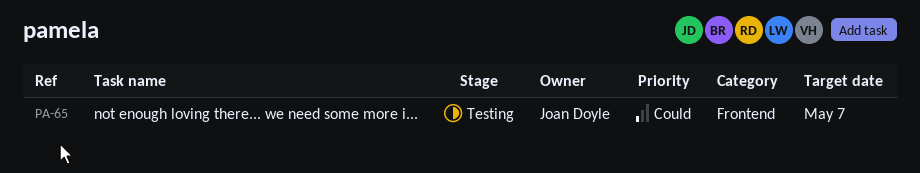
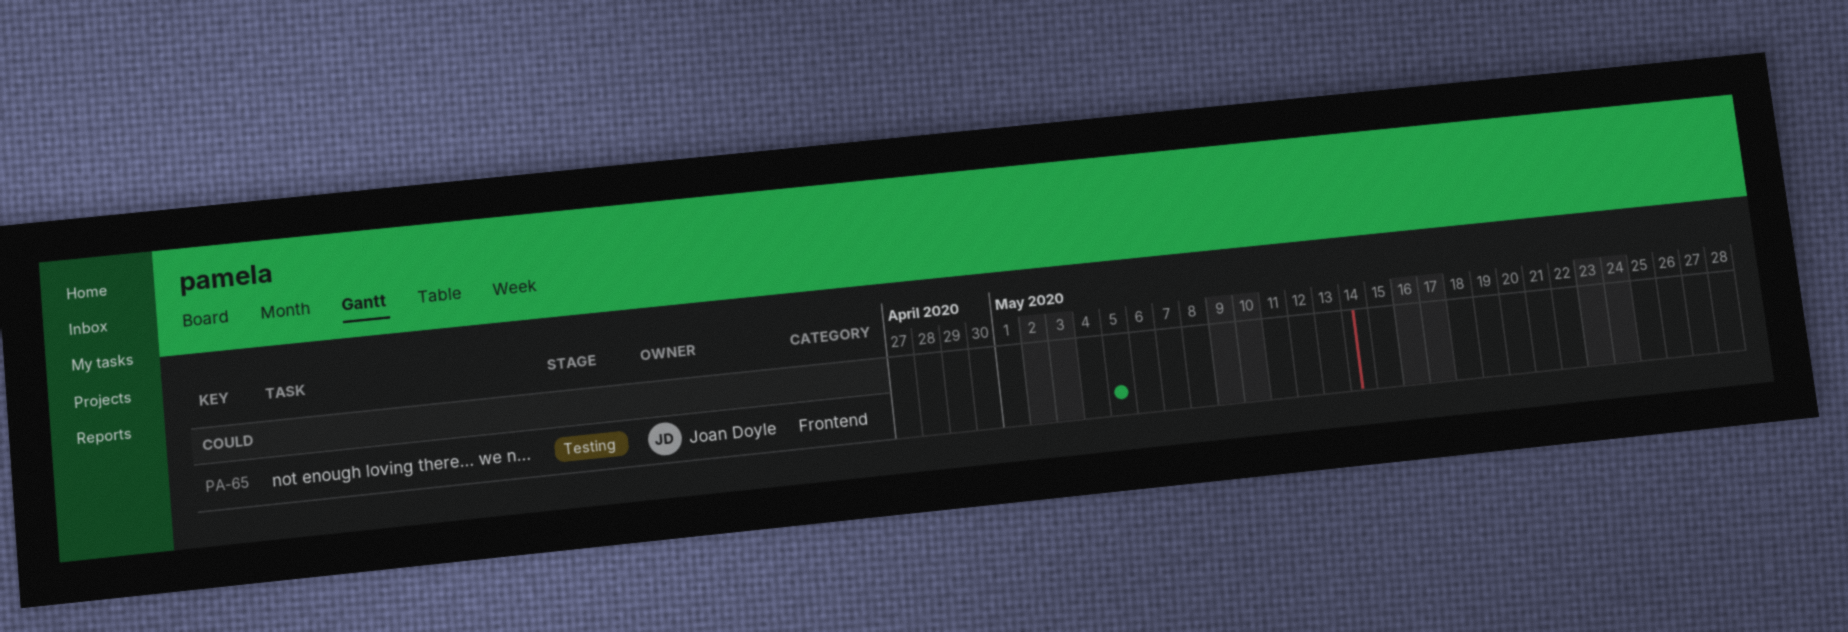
PA-65, due: May 7 -> May 5

